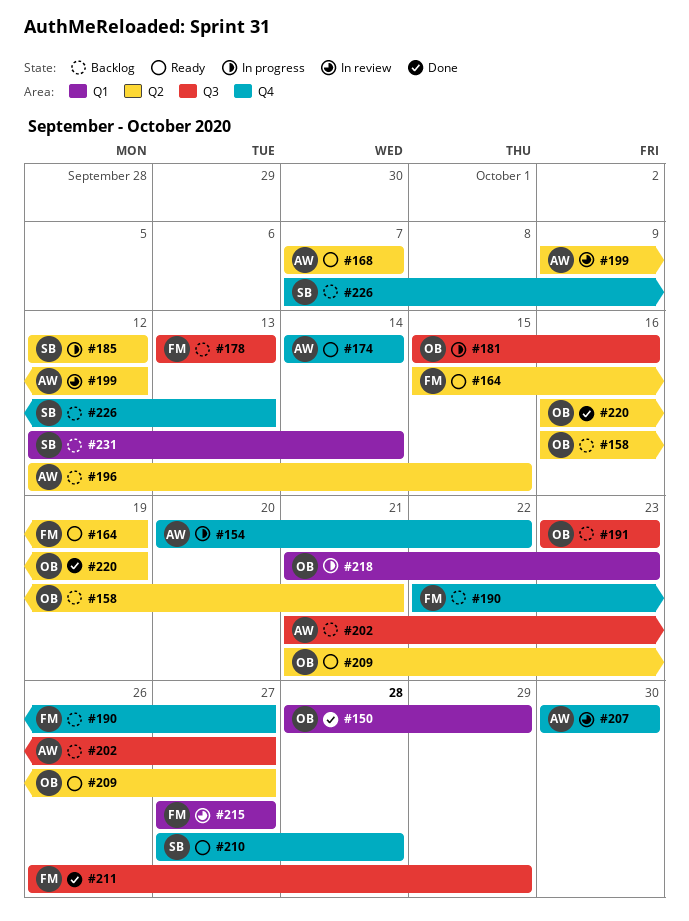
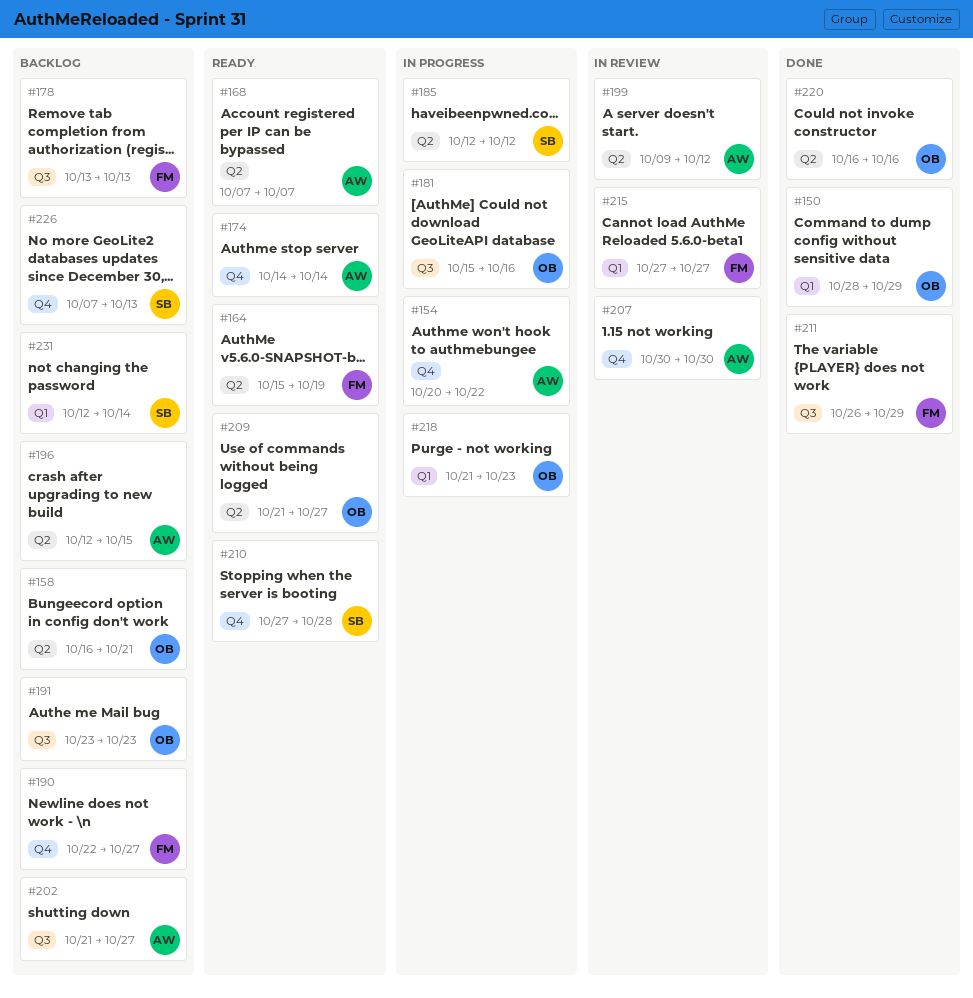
#220, due: Oct 19 -> Oct 16

